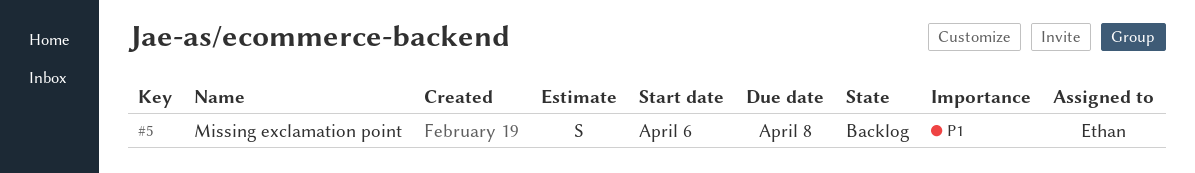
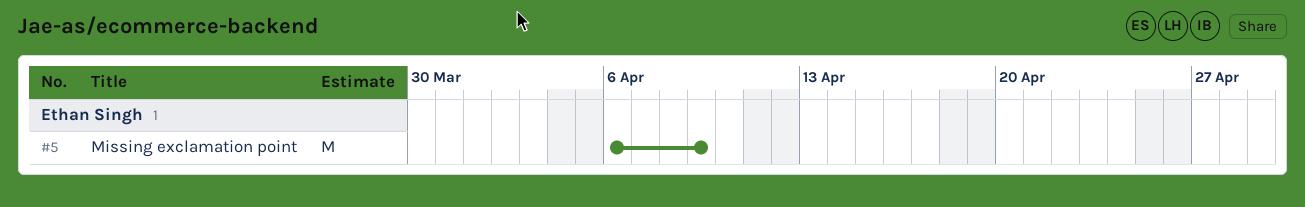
#5, estimate: S -> M
#5, due: Apr 8 -> Apr 9

